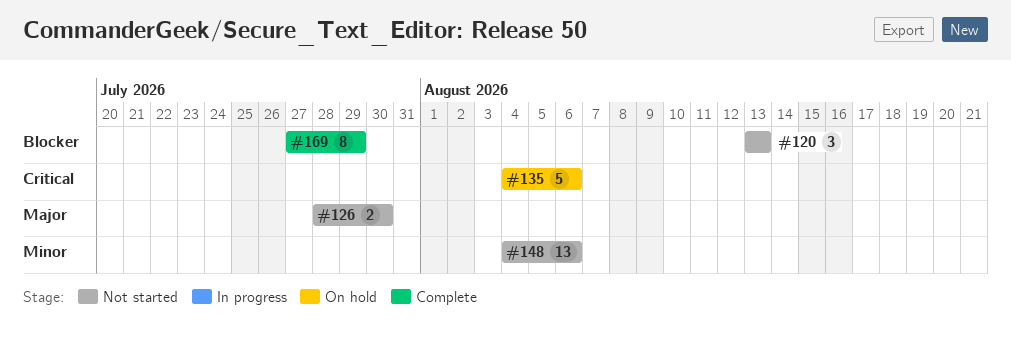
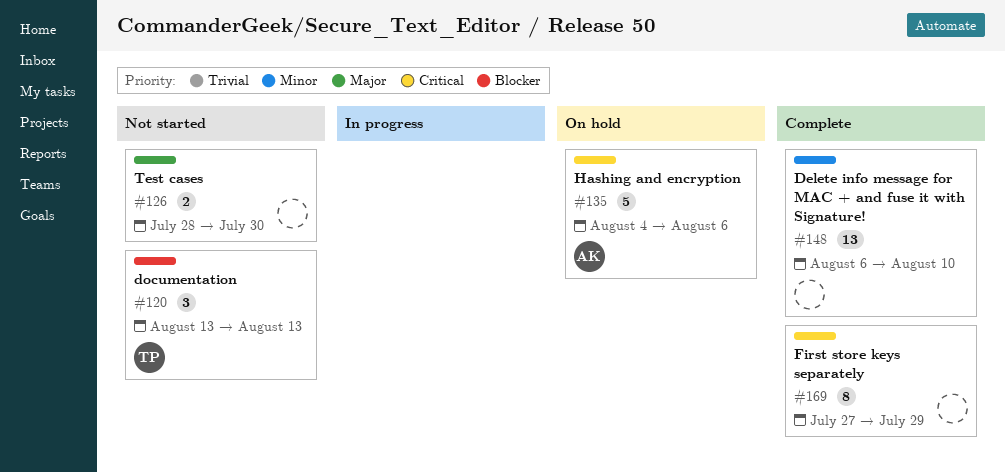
#148, status: Not started -> Complete
#148, start: Aug 4 -> Aug 6
#148, due: Aug 6 -> Aug 10
#169, priority: Blocker -> Critical

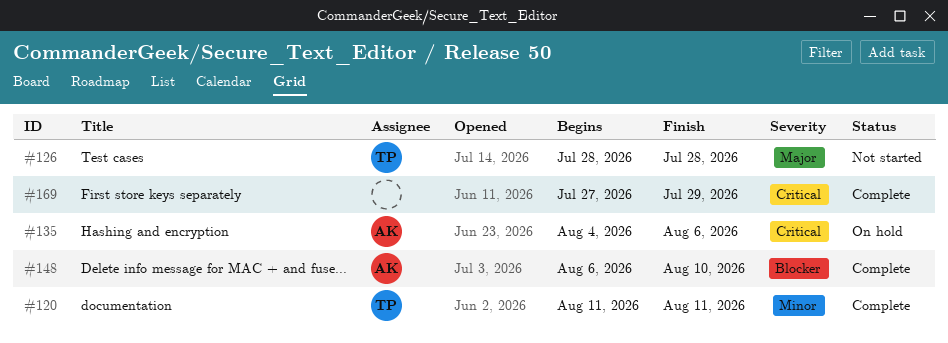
#120, status: Not started -> Complete
#120, priority: Blocker -> Minor
#120, start: Aug 13 -> Aug 11
#120, due: Aug 13 -> Aug 11
#126, owner: none -> TP
#126, due: Jul 30 -> Jul 28
#148, owner: none -> AK
#148, priority: Minor -> Blocker

